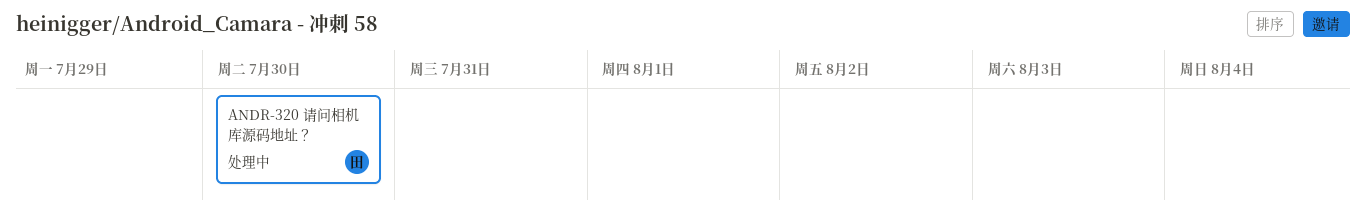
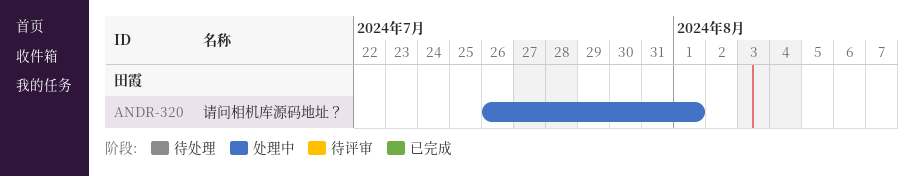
ANDR-320, due: Jul 30 -> Aug 1

